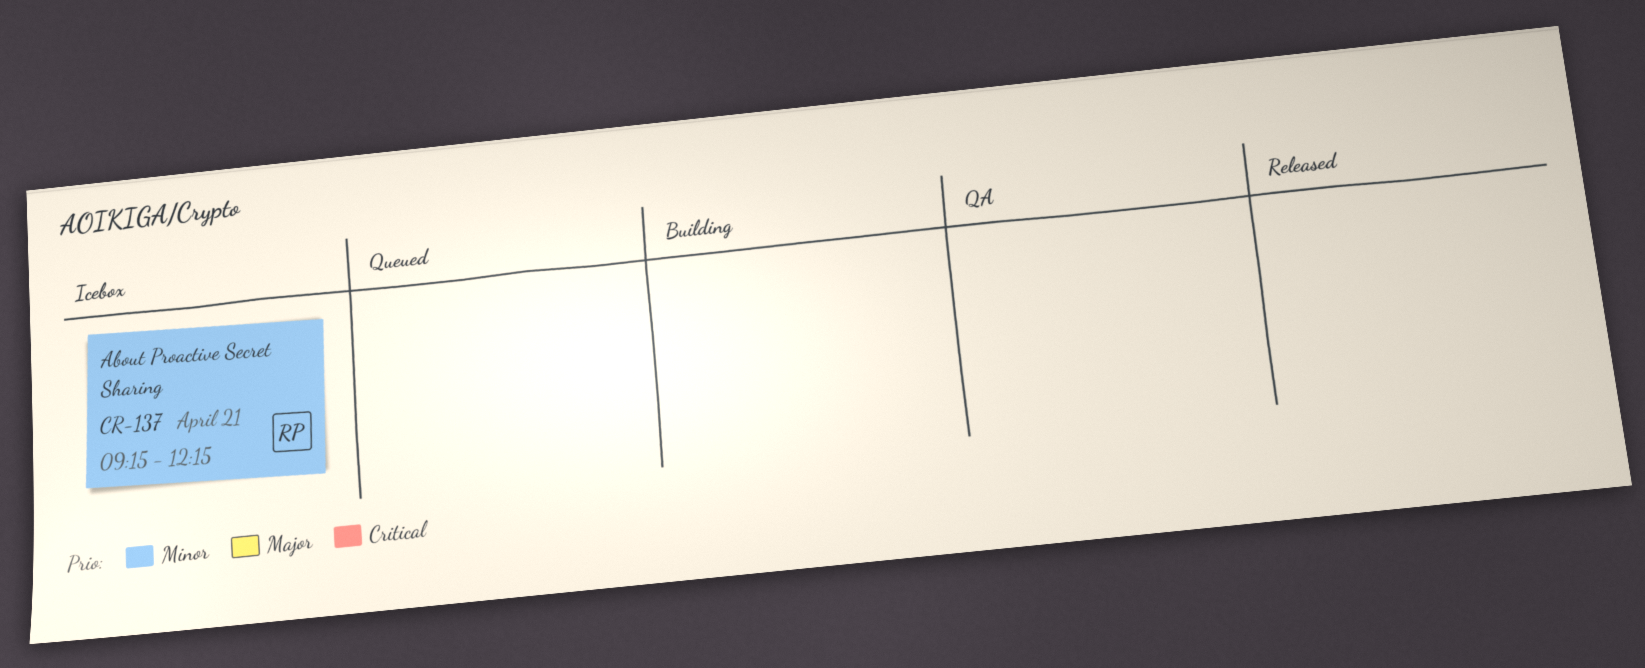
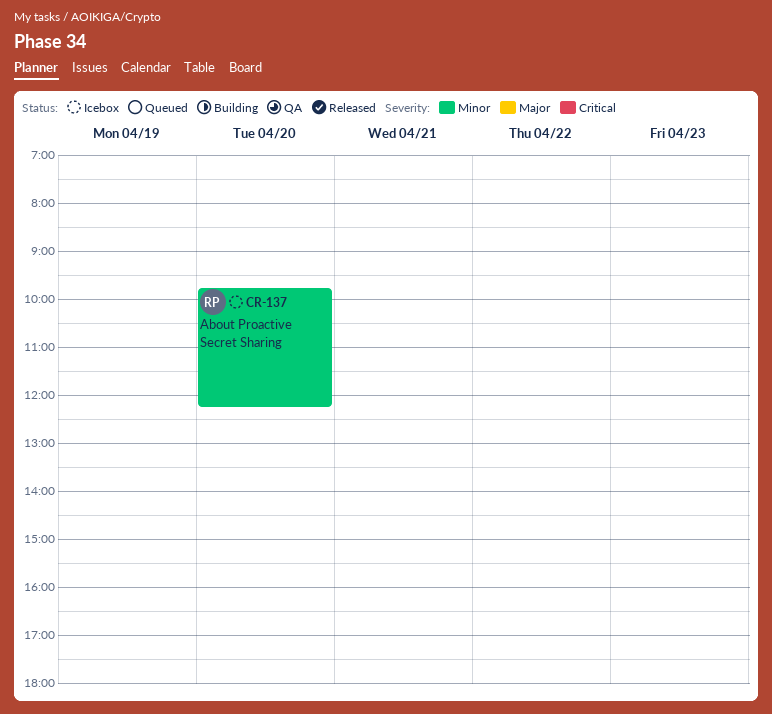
CR-137, day: Apr 21 -> Apr 20
CR-137, begins: 09:15 -> 09:45

